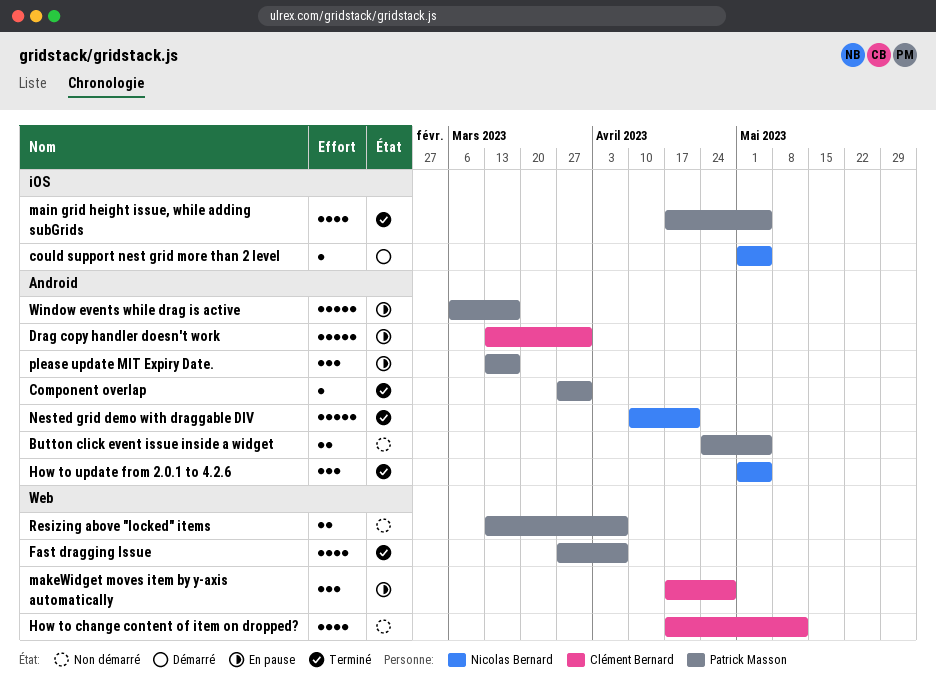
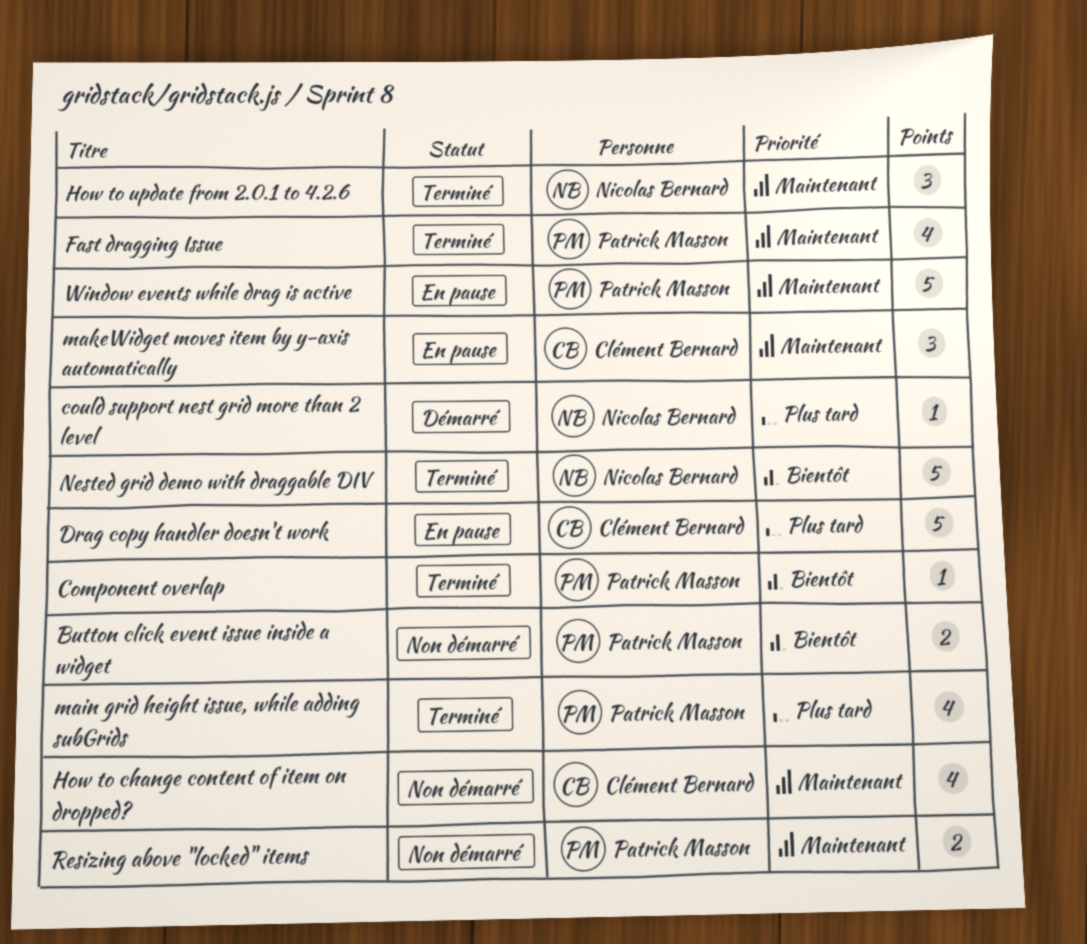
please update MIT Expiry Date.: present -> none

